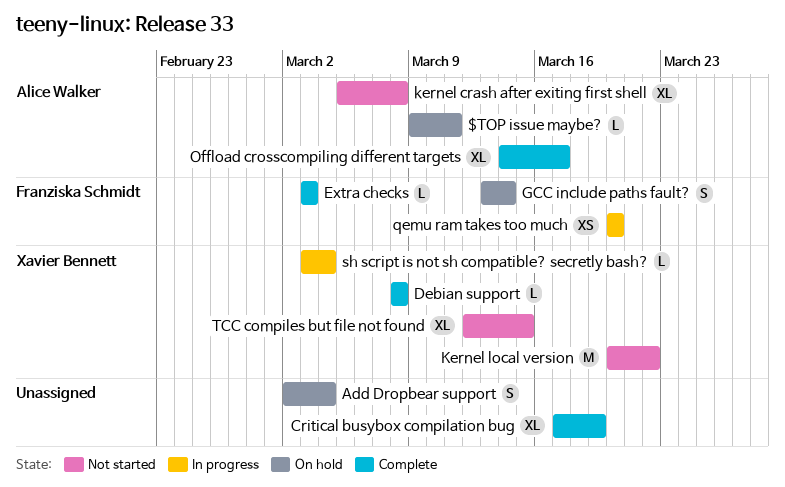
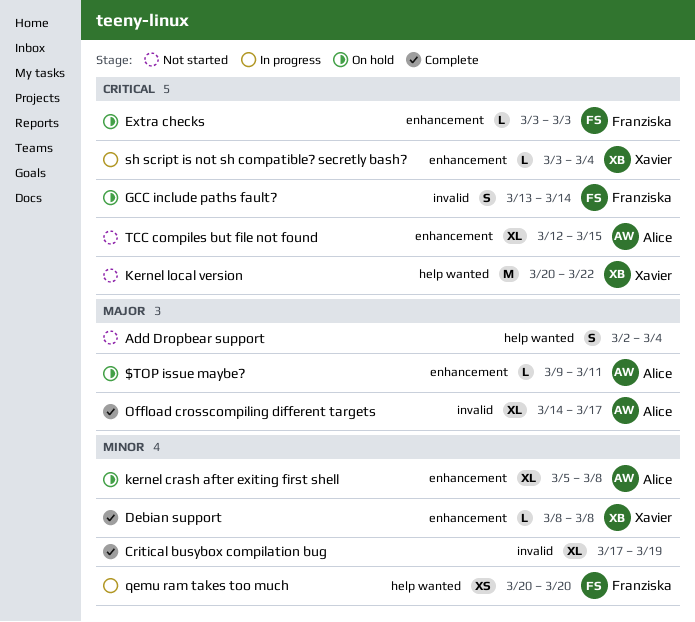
Add Dropbear support, status: On hold -> Not started
Extra checks, status: Complete -> On hold
kernel crash after exiting first shell, status: Not started -> On hold
TCC compiles but file not found, owner: Xavier Bennett -> Alice Walker

